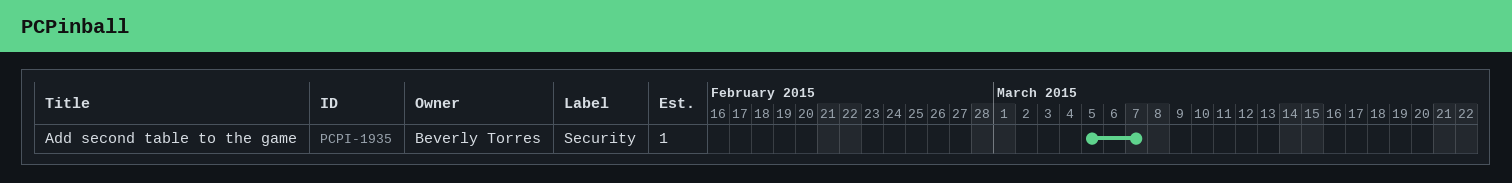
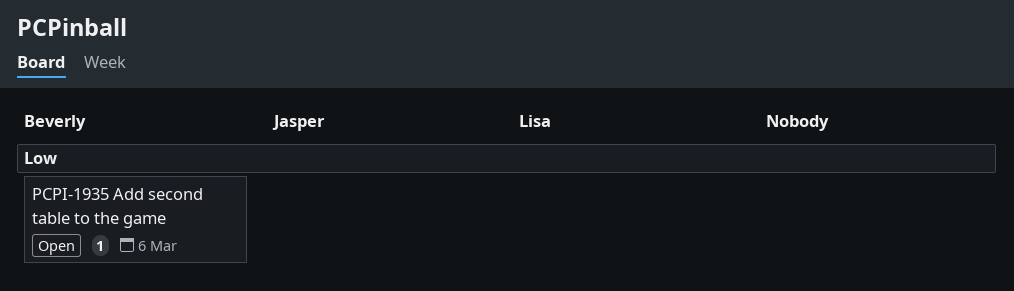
PCPI-1935, due: Mar 7 -> Mar 6

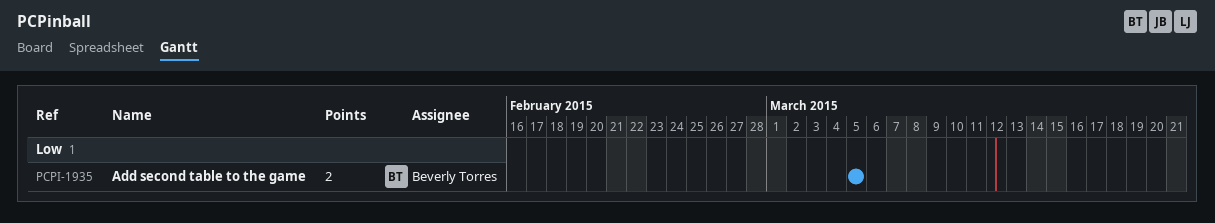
PCPI-1935, estimate: 1 -> 2
PCPI-1935, due: Mar 6 -> Mar 5

